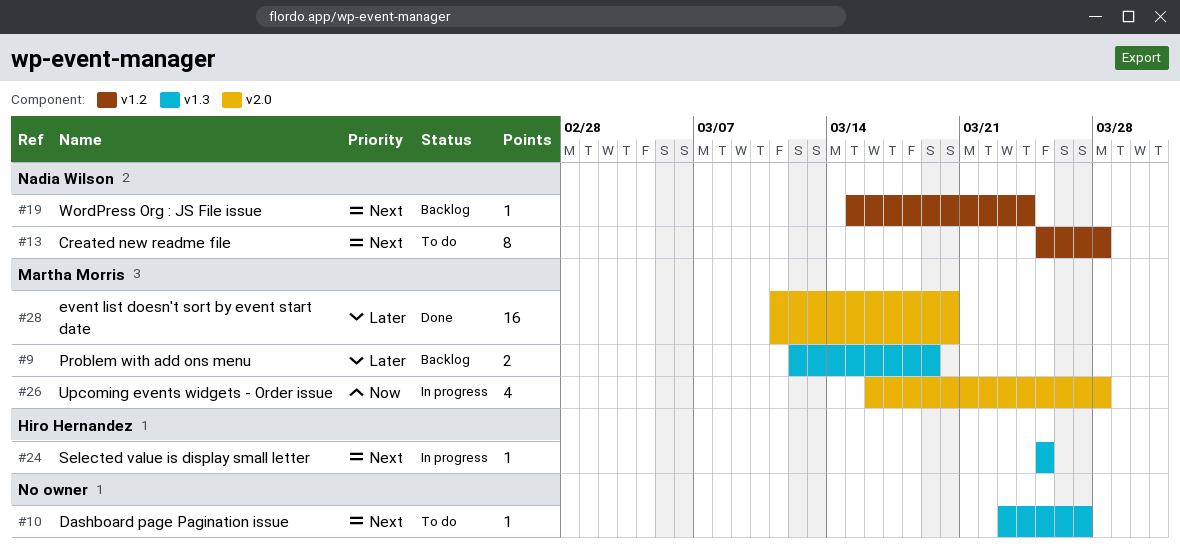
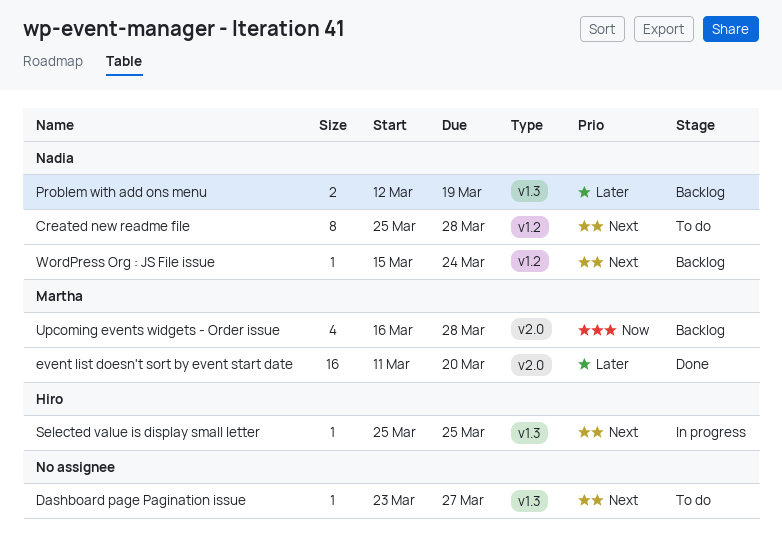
Problem with add ons menu, owner: Martha Morris -> Nadia Wilson
Upcoming events widgets - Order issue, status: In progress -> Backlog

